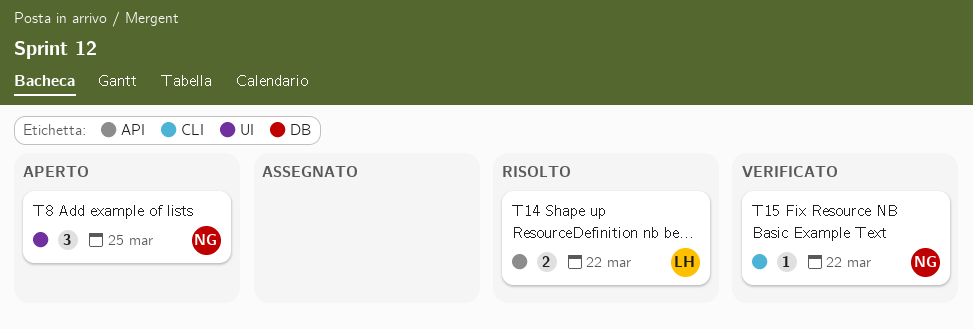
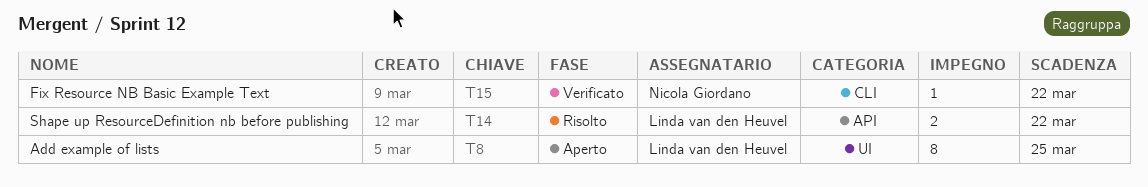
T8, owner: Nicola Giordano -> Linda van den Heuvel
T8, estimate: 3 -> 8

